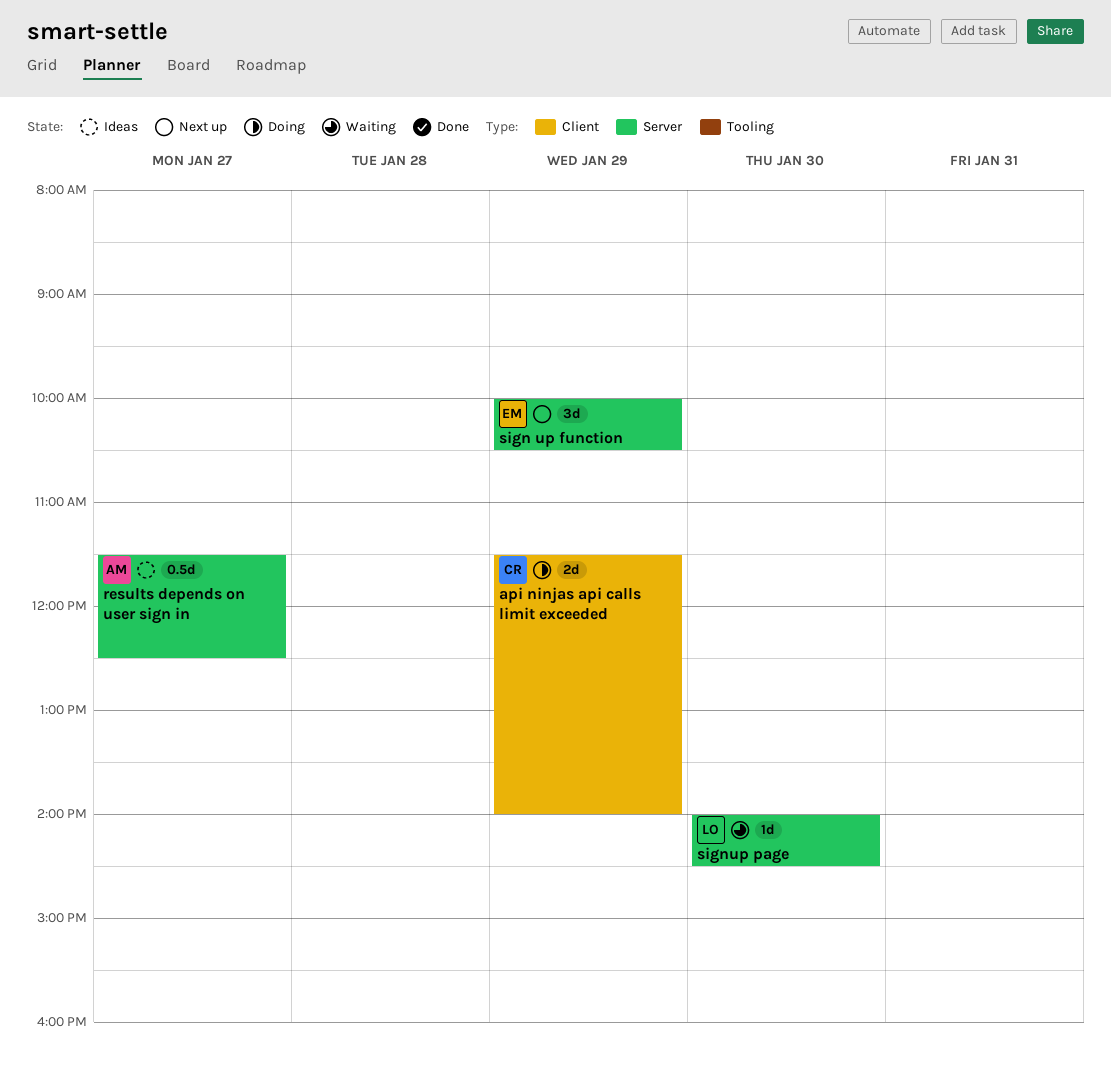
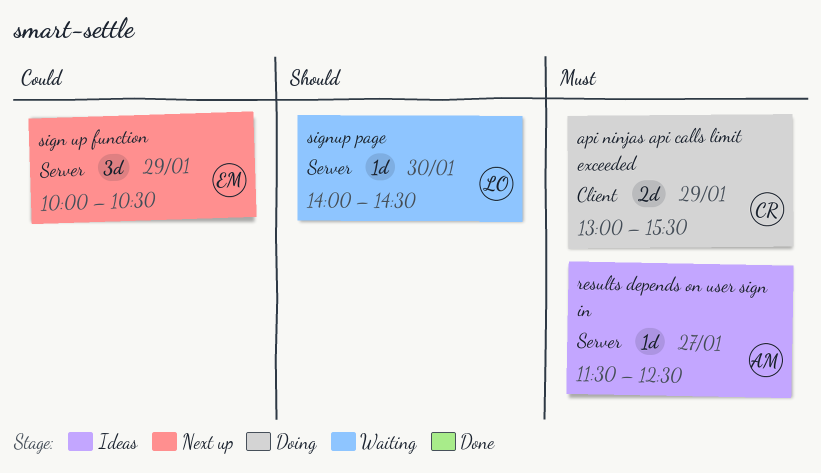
api ninjas api calls limit exceeded, begins: 11:30 -> 13:00
api ninjas api calls limit exceeded, ends: 14:00 -> 15:30
results depends on user sign in, estimate: 0.5d -> 1d

